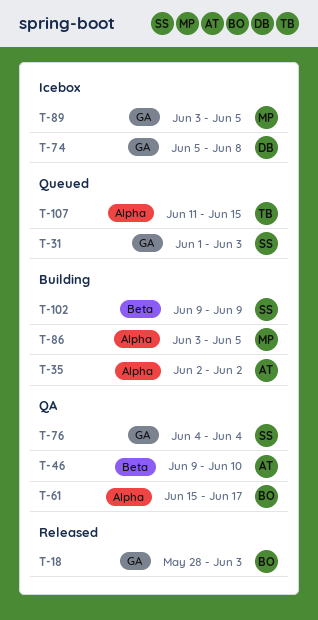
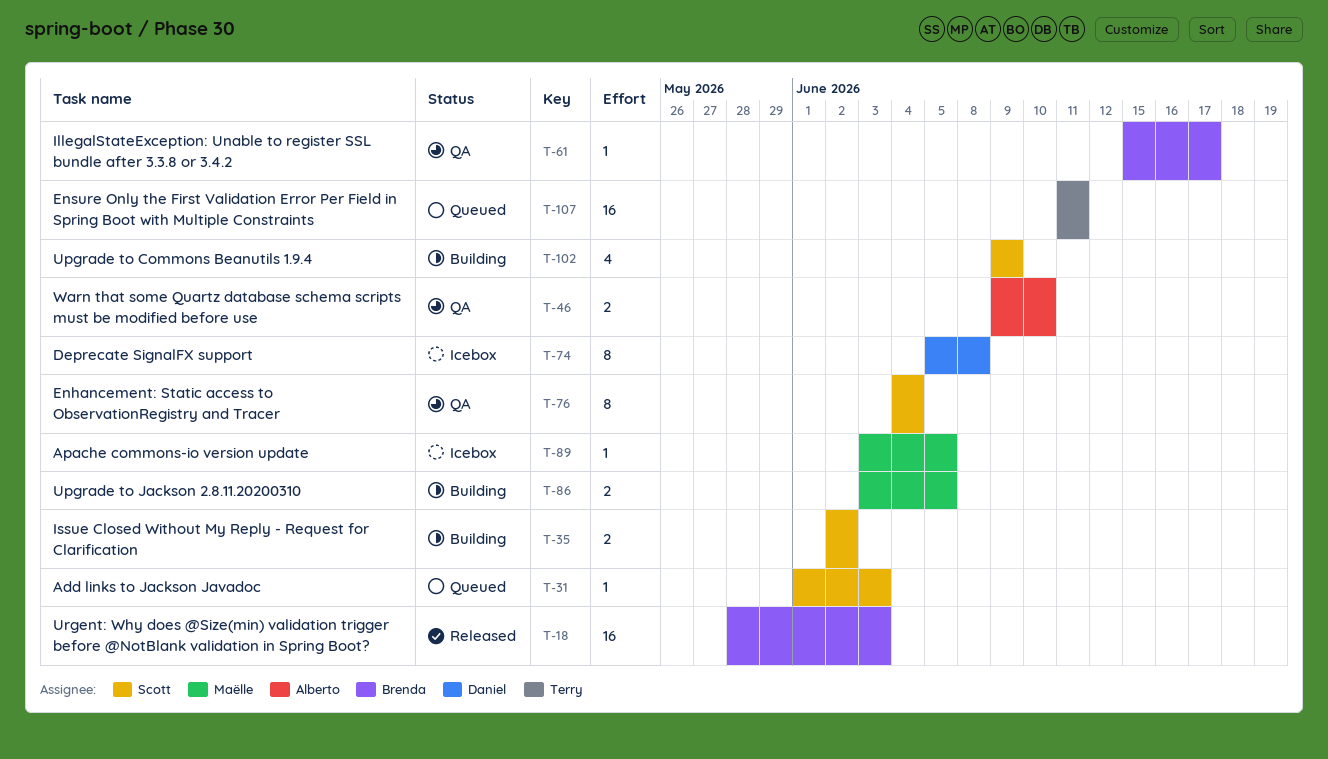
T-35, owner: Alberto -> Scott
T-107, due: Jun 15 -> Jun 11

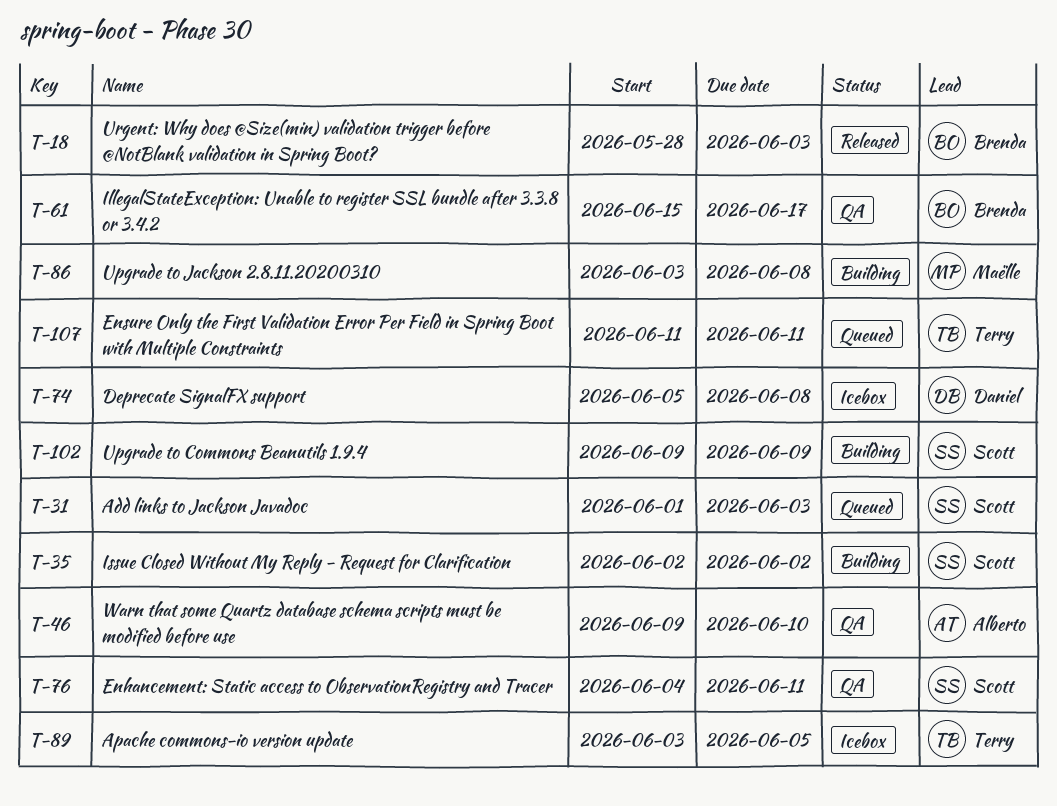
T-76, due: Jun 4 -> Jun 11
T-86, due: Jun 5 -> Jun 8
T-89, owner: Maëlle -> Terry

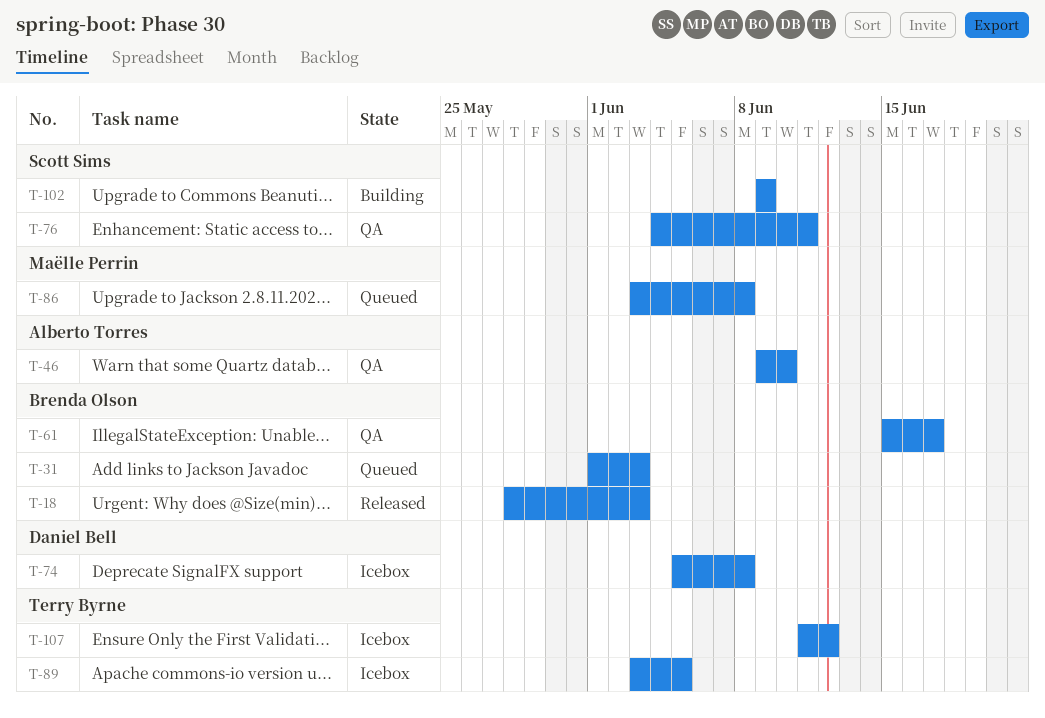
T-31, owner: Scott Sims -> Brenda Olson
T-35: present -> none
T-86, status: Building -> Queued
T-107, status: Queued -> Icebox
T-107, due: Jun 11 -> Jun 12

